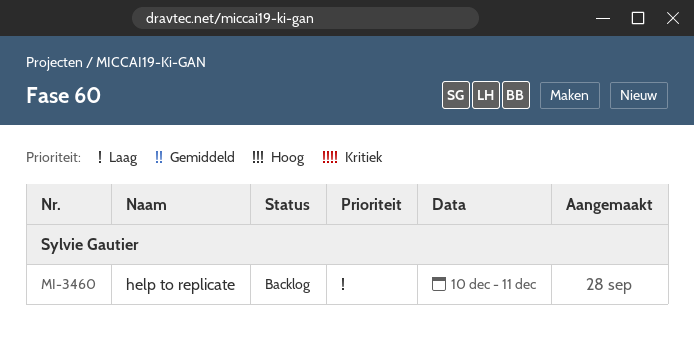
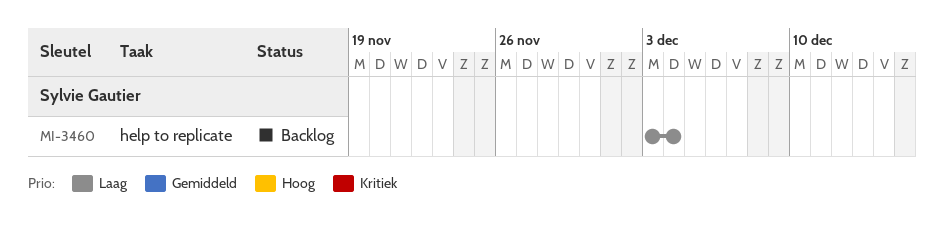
MI-3460, start: Dec 10 -> Dec 3
MI-3460, due: Dec 11 -> Dec 4

